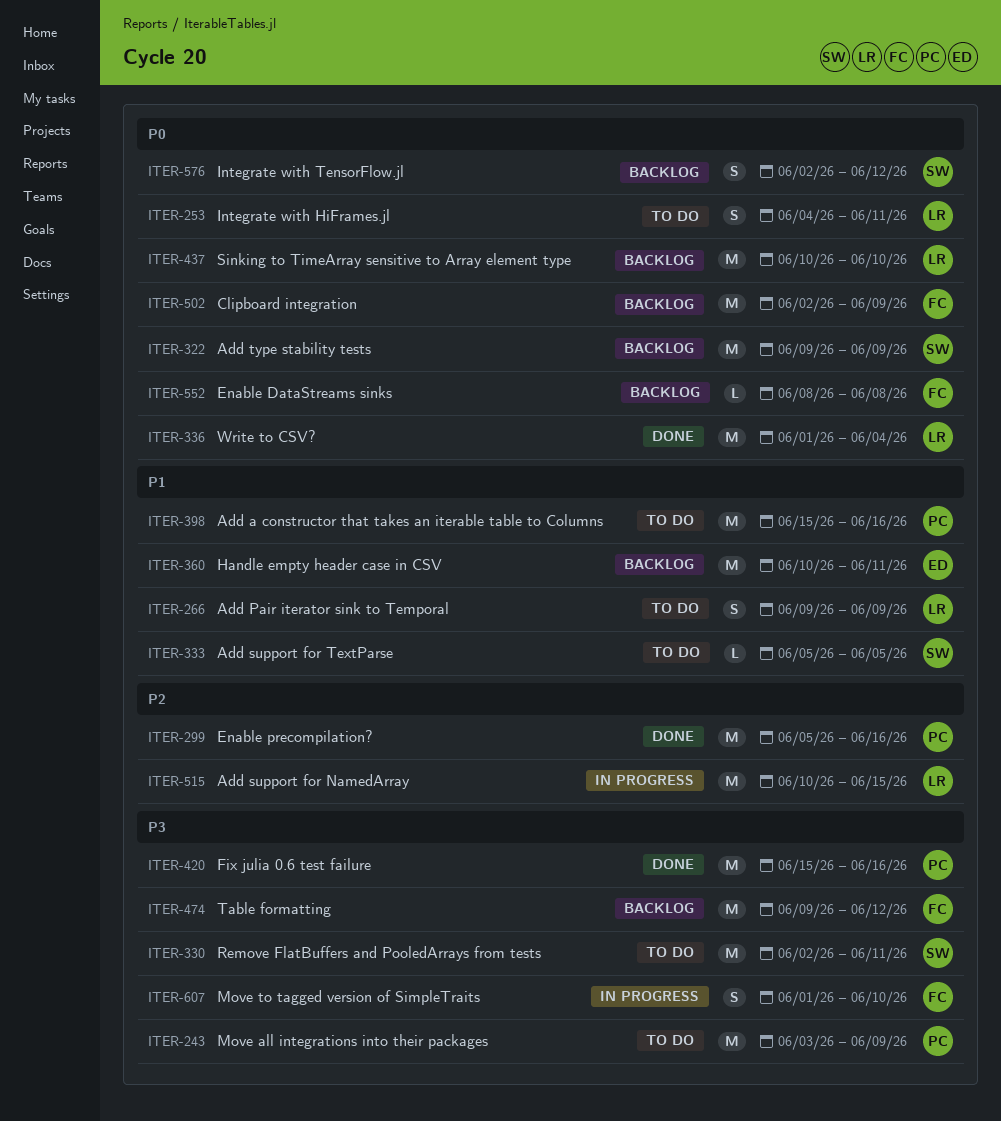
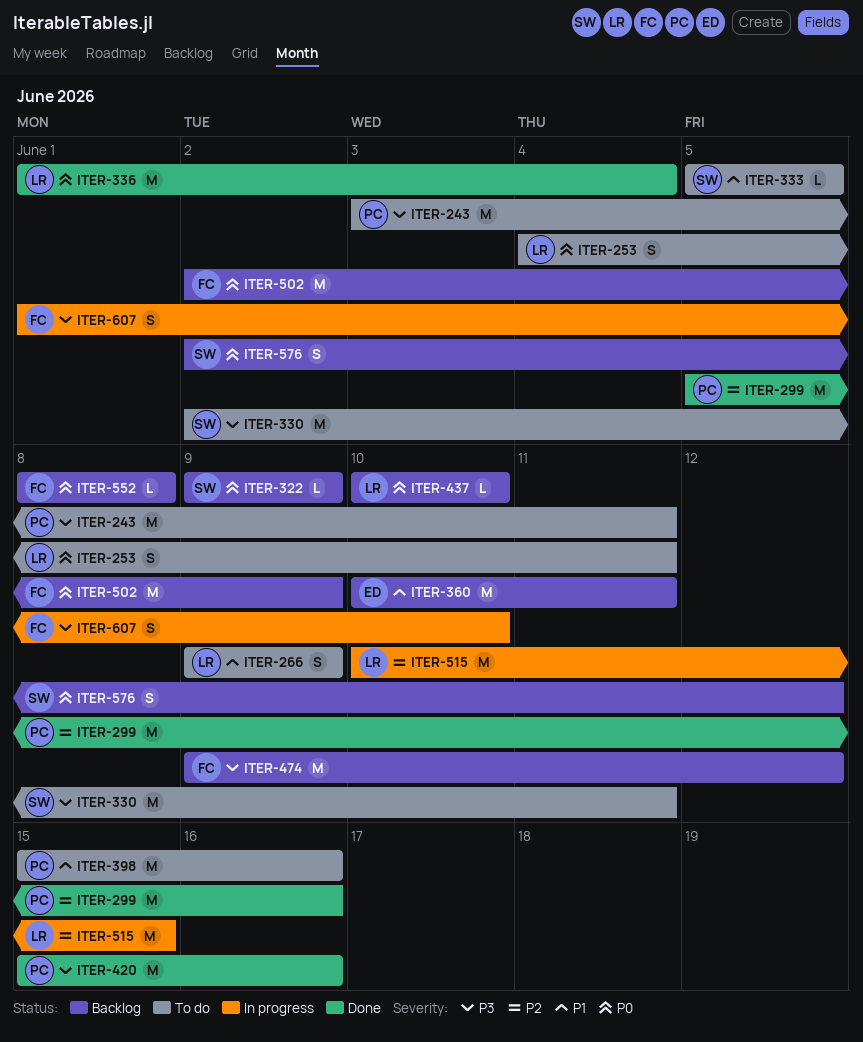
ITER-243, due: Jun 9 -> Jun 11
ITER-322, estimate: M -> L
ITER-437, estimate: M -> L

